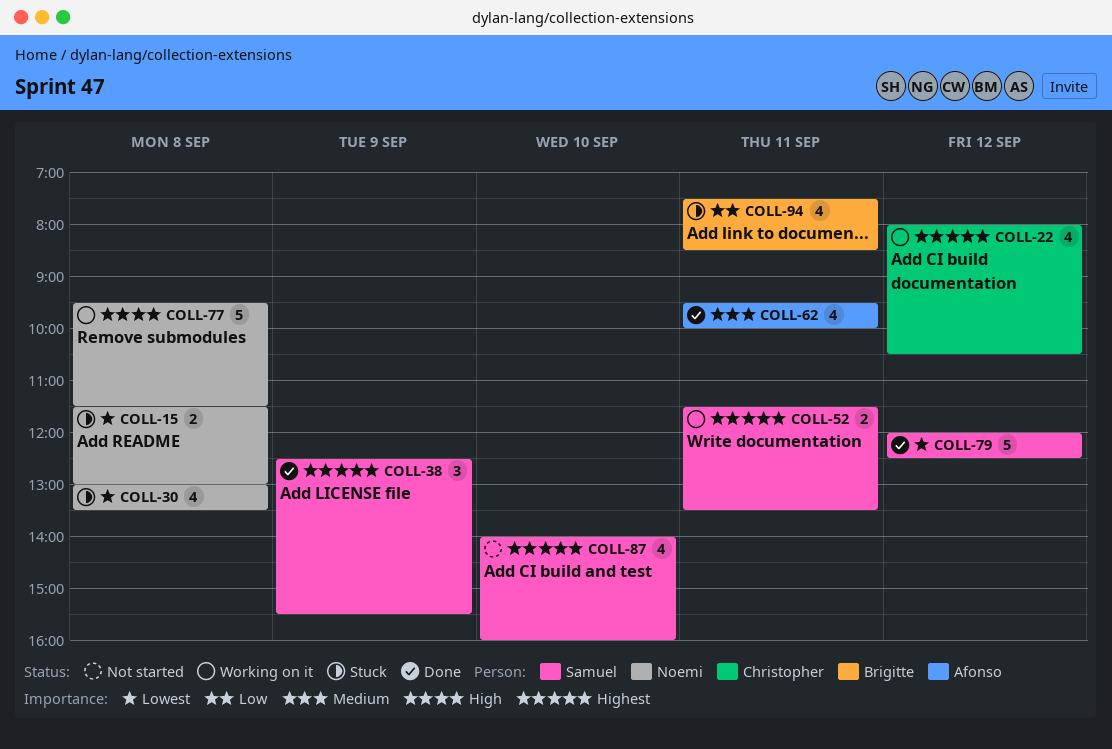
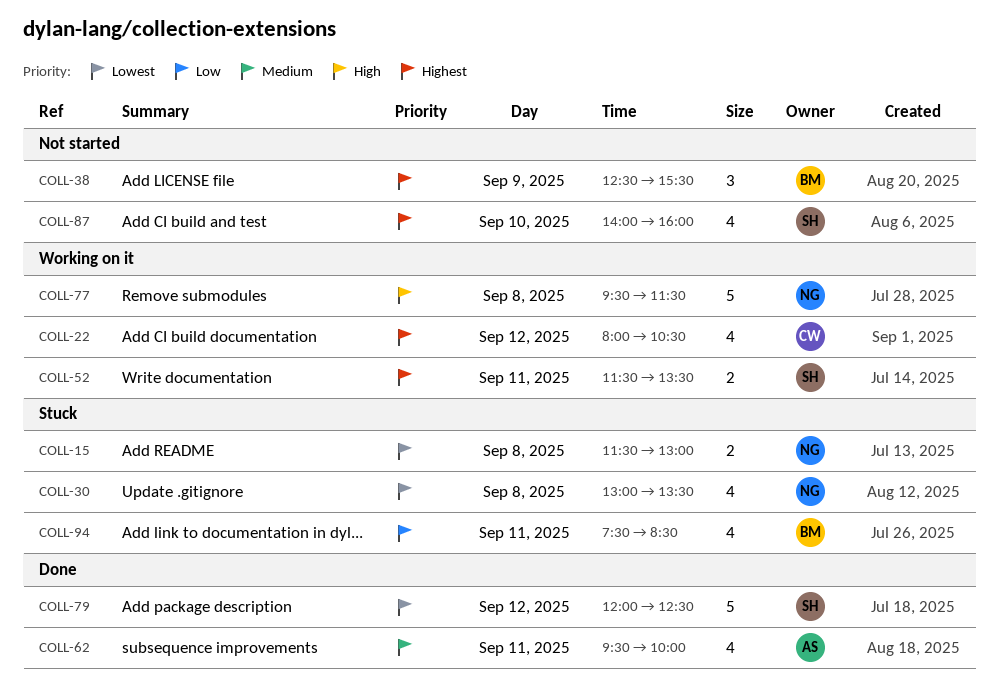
COLL-38, status: Done -> Not started
COLL-38, owner: Samuel -> Brigitte

